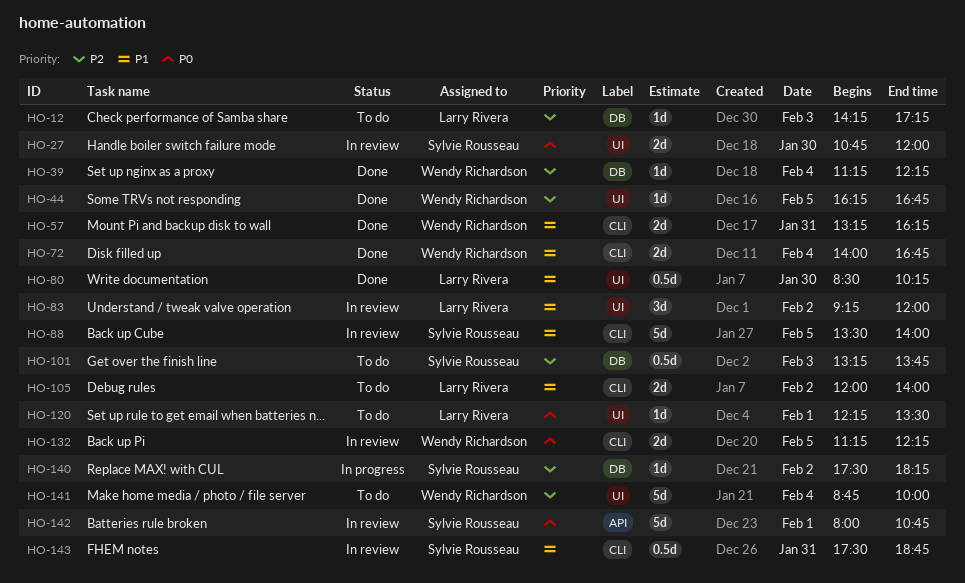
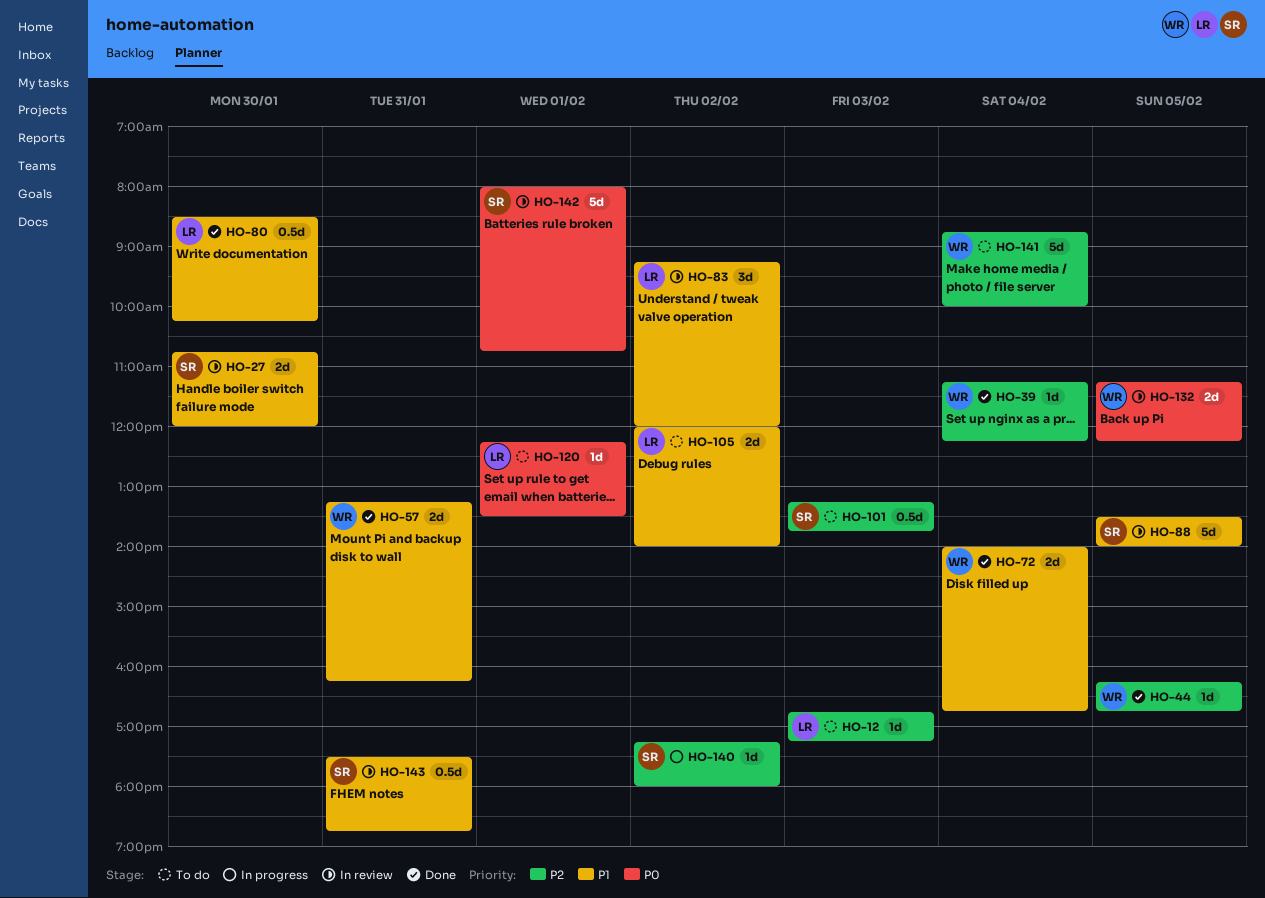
HO-12, begins: 14:15 -> 16:45
HO-27, priority: P0 -> P1
HO-140, begins: 17:30 -> 17:15
HO-140, ends: 18:15 -> 18:00

